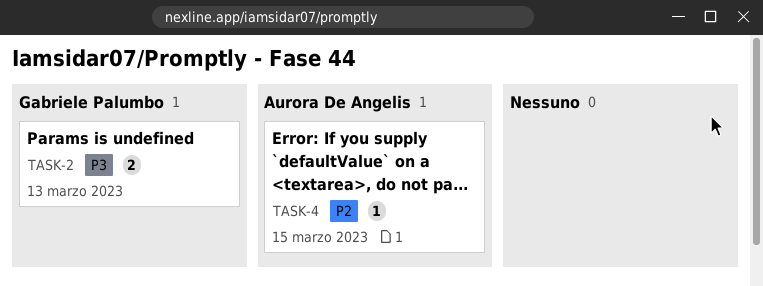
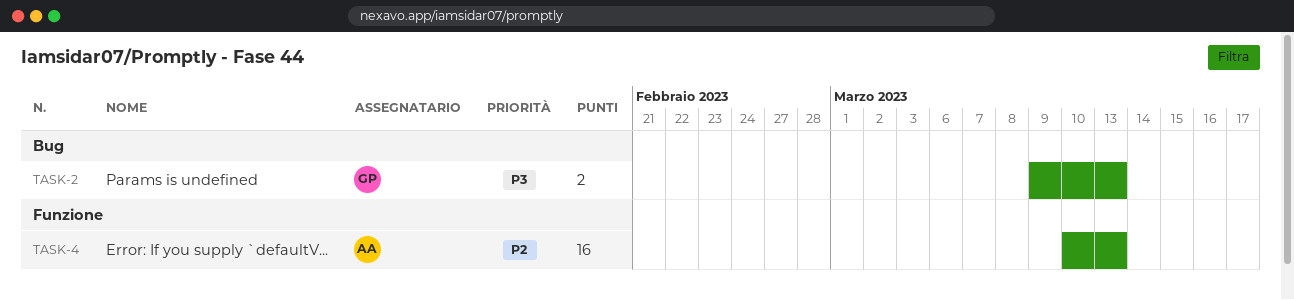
TASK-4, estimate: 1 -> 16
TASK-4, due: Mar 15 -> Mar 13

